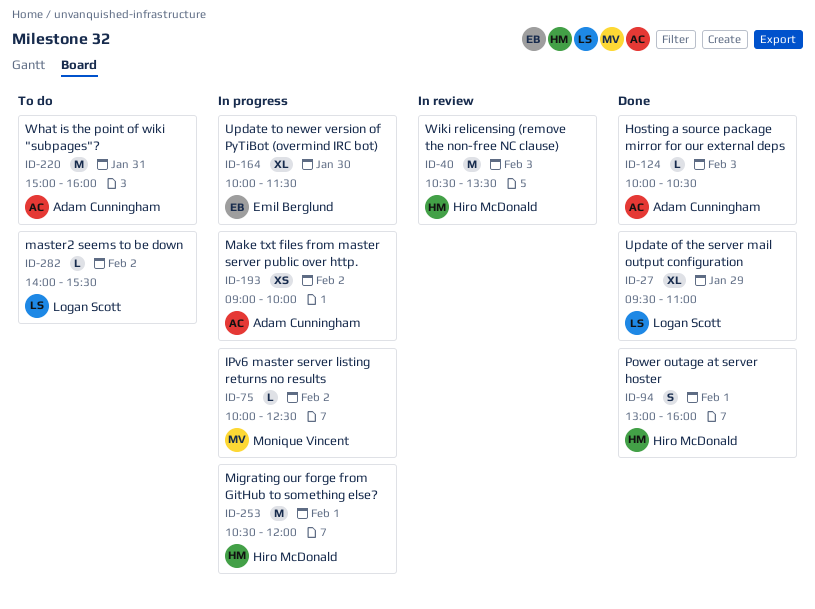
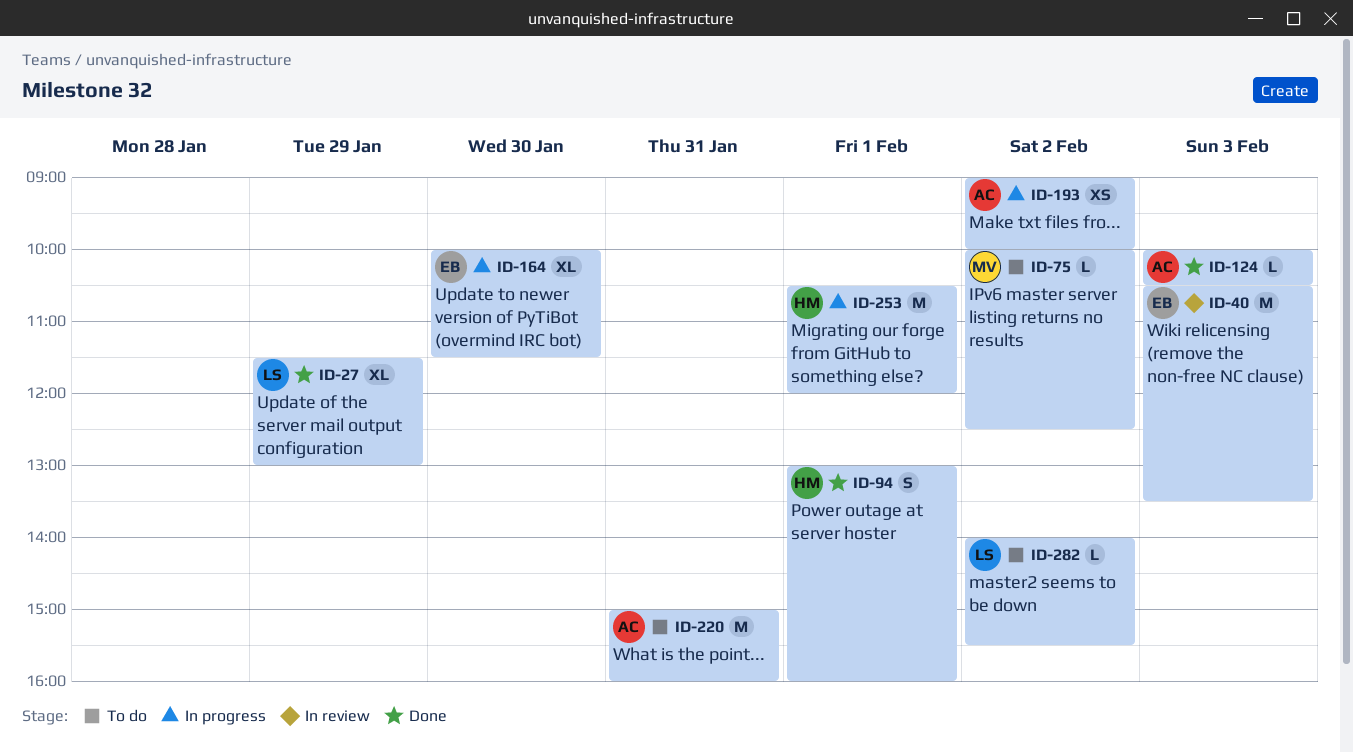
ID-27, begins: 09:30 -> 11:30
ID-27, ends: 11:00 -> 13:00
ID-40, owner: Hiro McDonald -> Emil Berglund
ID-75, status: In progress -> To do

